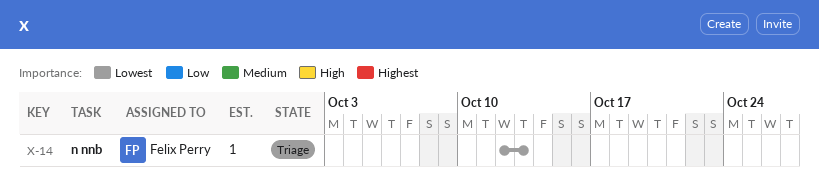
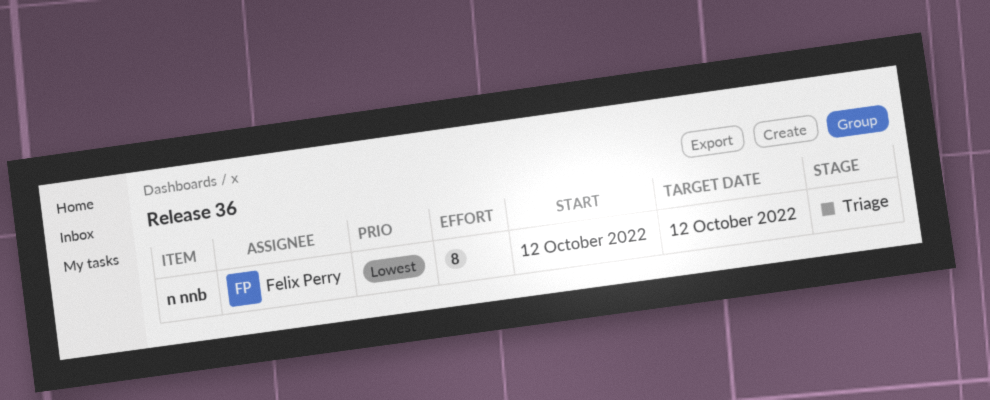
n nnb, estimate: 1 -> 8
n nnb, due: Oct 13 -> Oct 12

